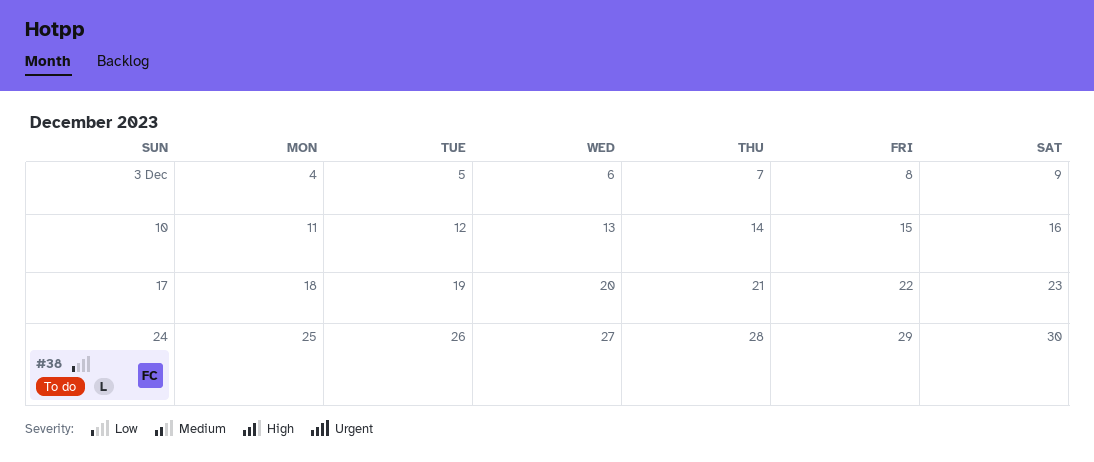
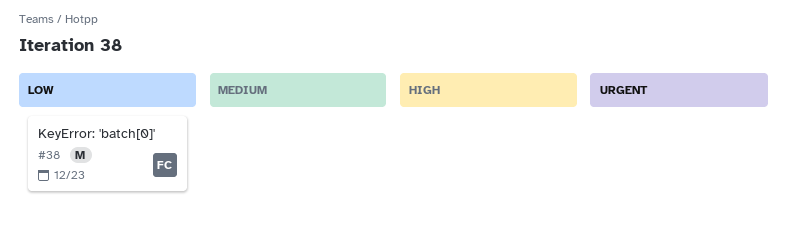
#38, estimate: L -> M
#38, due: Dec 24 -> Dec 23

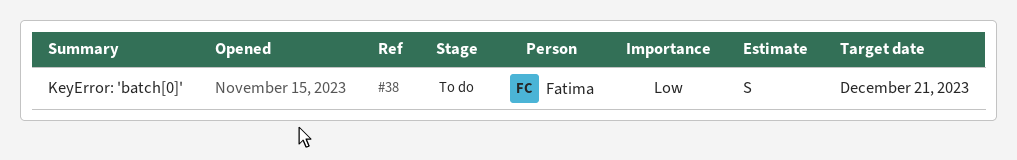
#38, estimate: M -> S
#38, due: Dec 23 -> Dec 21

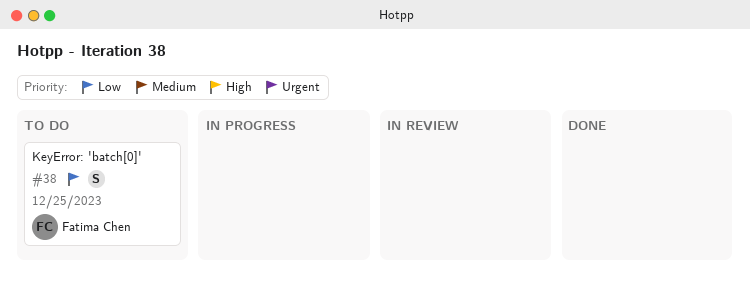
#38, due: Dec 21 -> Dec 25

